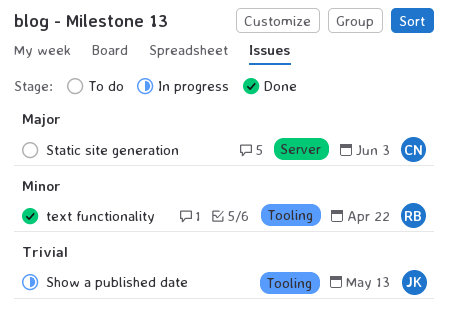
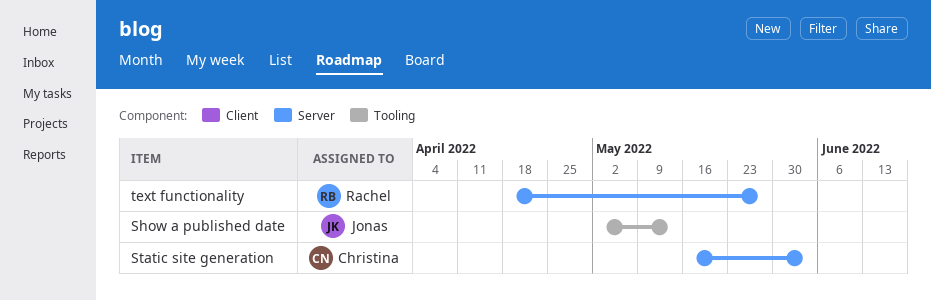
text functionality, label: Tooling -> Server
text functionality, due: Apr 22 -> May 27

